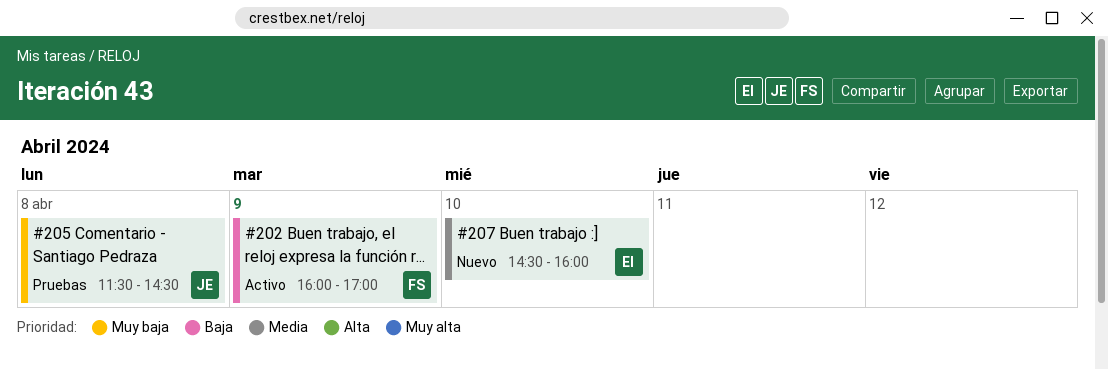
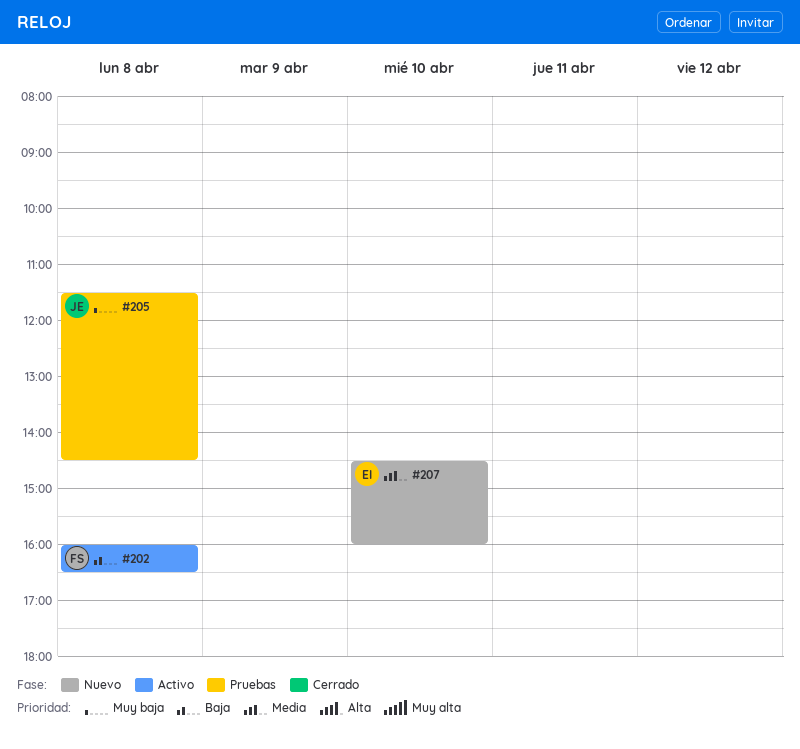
#202, day: Apr 9 -> Apr 8
#202, ends: 17:00 -> 16:30

